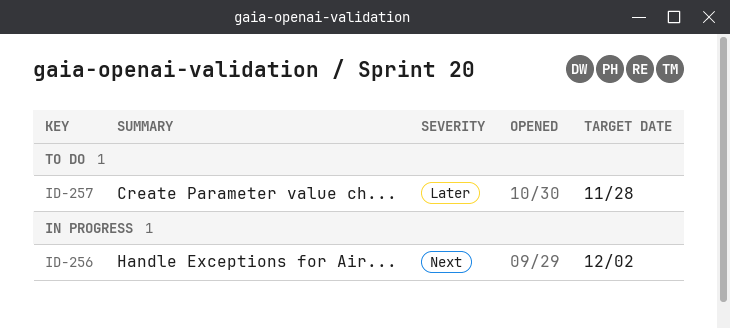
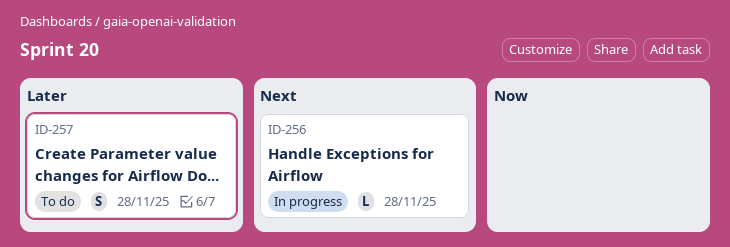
ID-256, due: Dec 2 -> Nov 28

